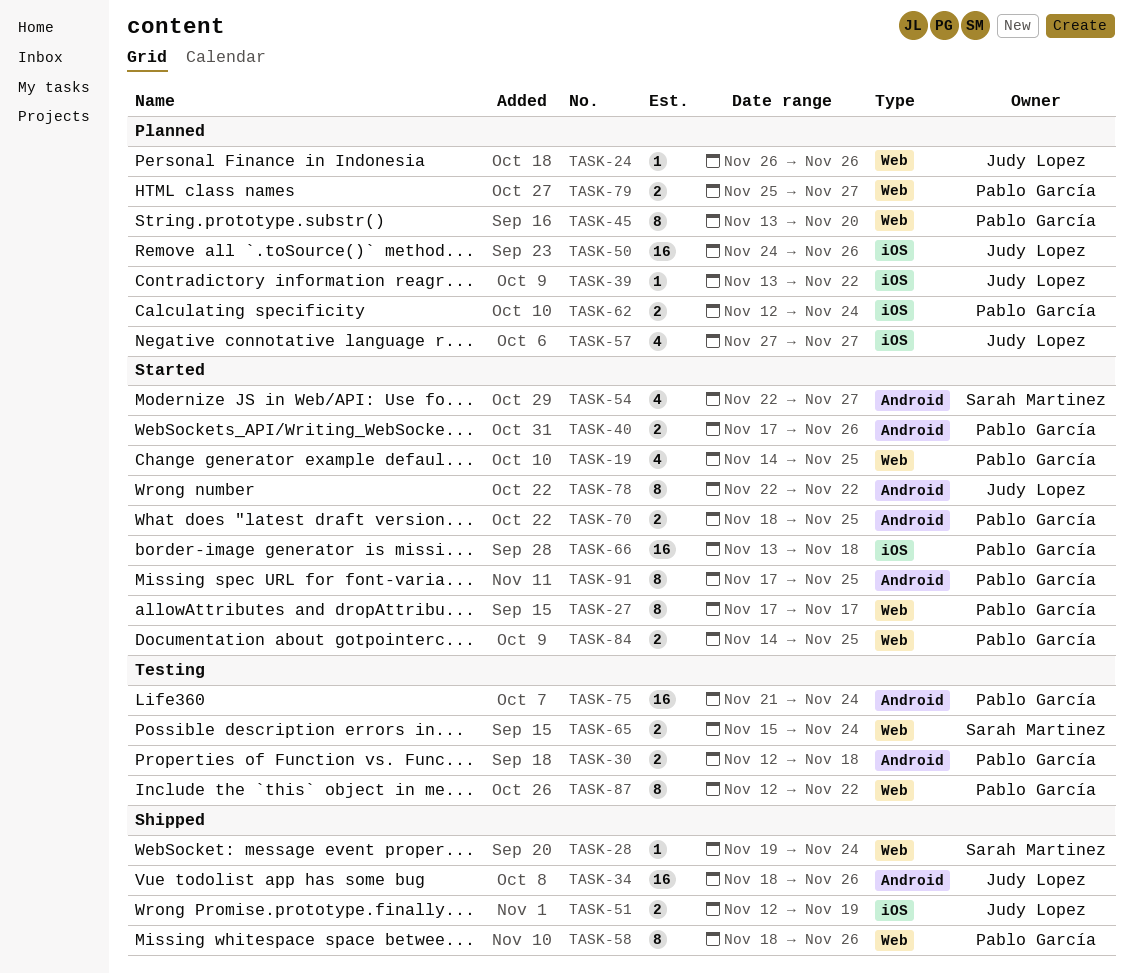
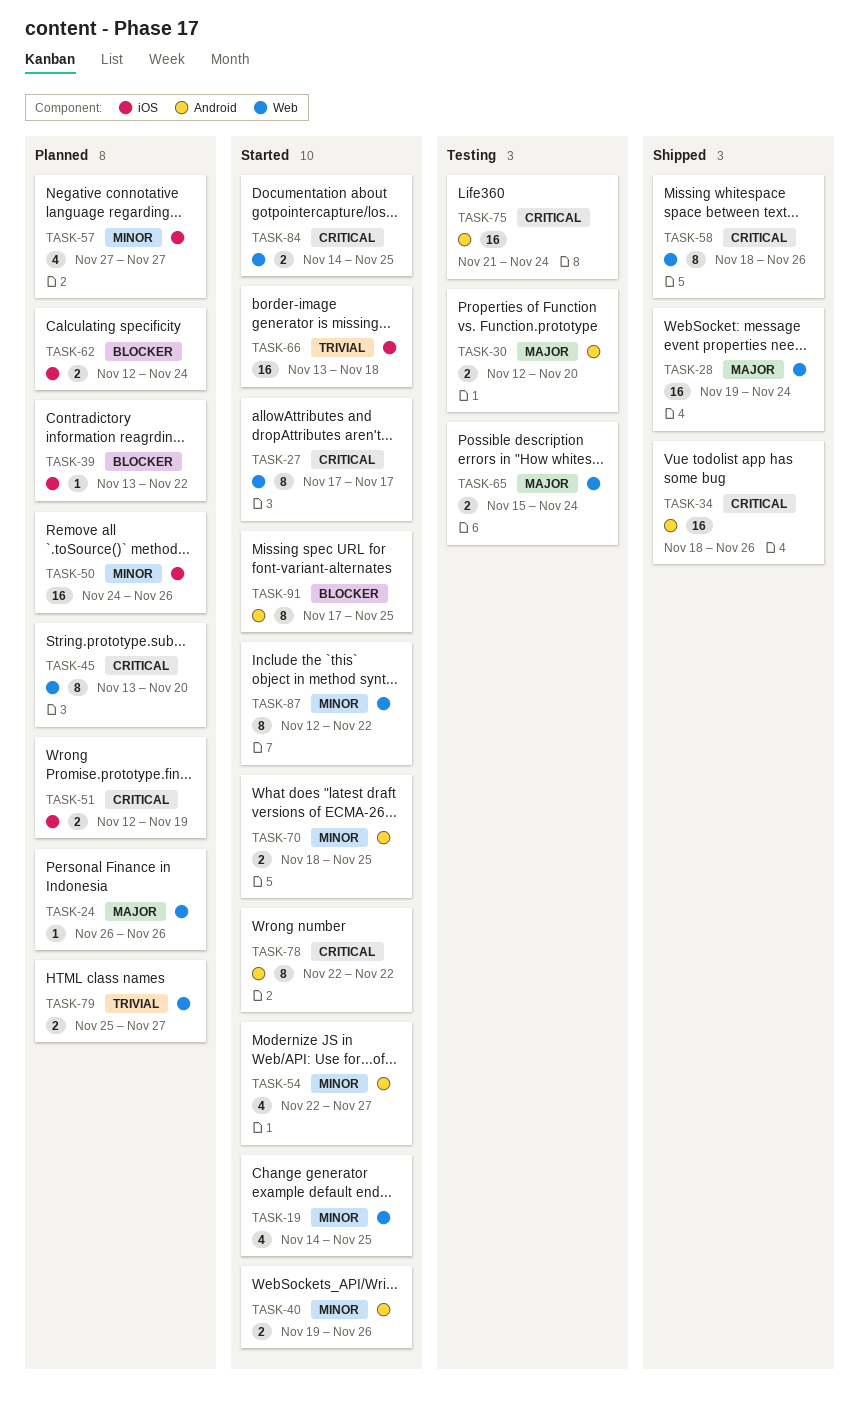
TASK-28, estimate: 1 -> 16
TASK-30, due: Nov 18 -> Nov 20
TASK-40, start: Nov 17 -> Nov 19
TASK-51, status: Shipped -> Planned
TASK-87, status: Testing -> Started

